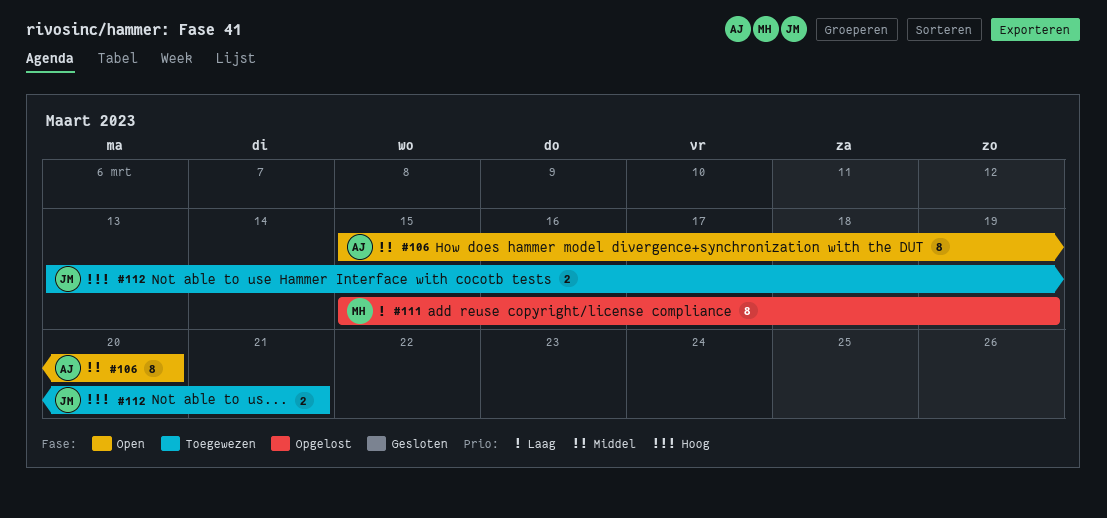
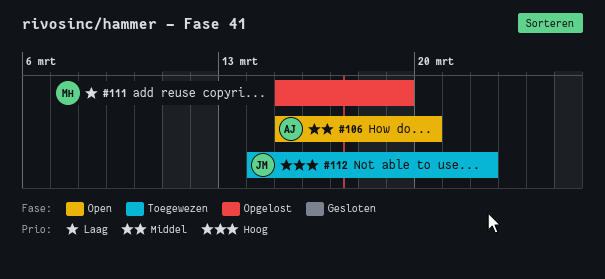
#112, start: Mar 13 -> Mar 14
#112, due: Mar 21 -> Mar 22

